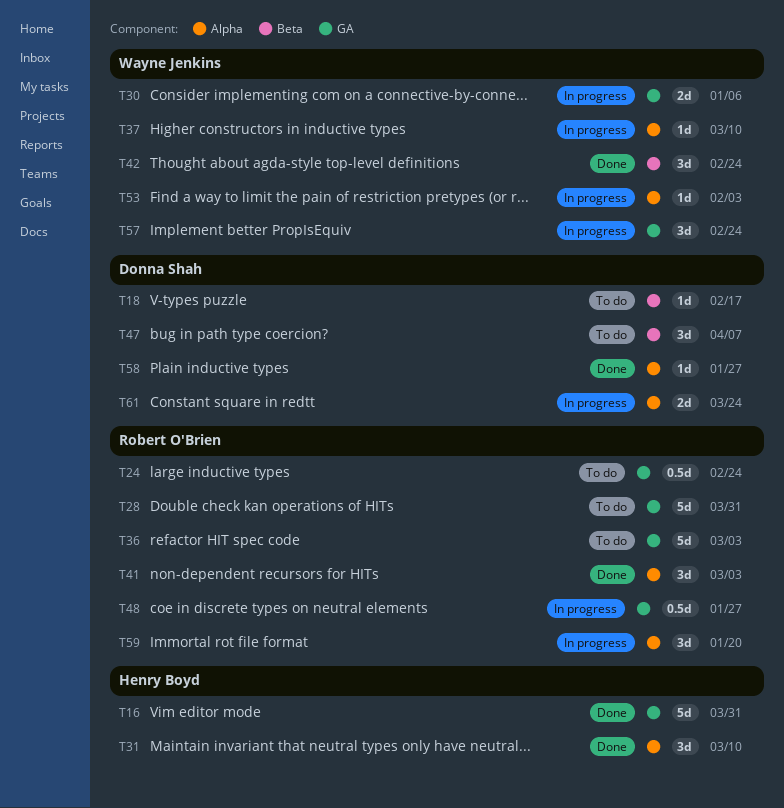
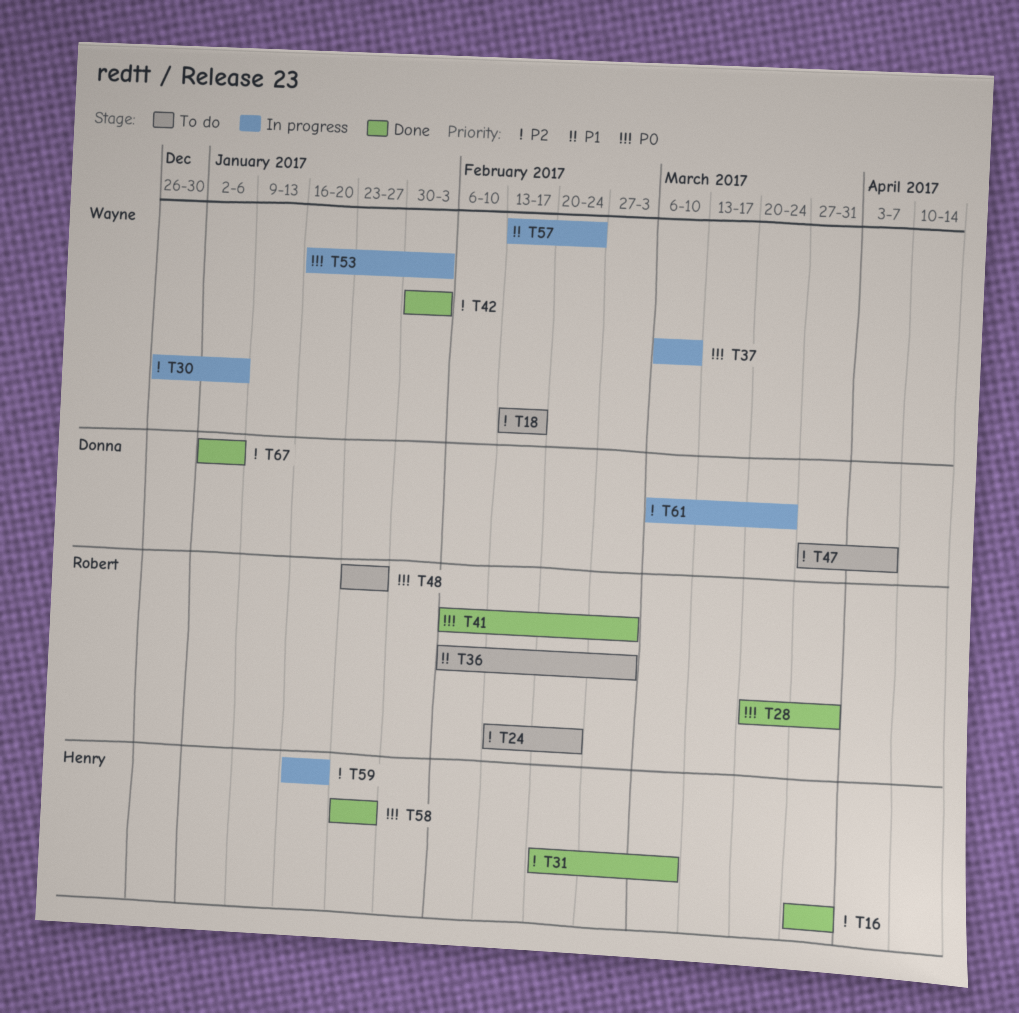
T18, owner: Donna Shah -> Wayne Jenkins
T28, status: To do -> Done
T42, due: Feb 24 -> Feb 3
T48, status: In progress -> To do
T58, owner: Donna Shah -> Henry Boyd
T59, owner: Robert O'Brien -> Henry Boyd
T67: none -> present

